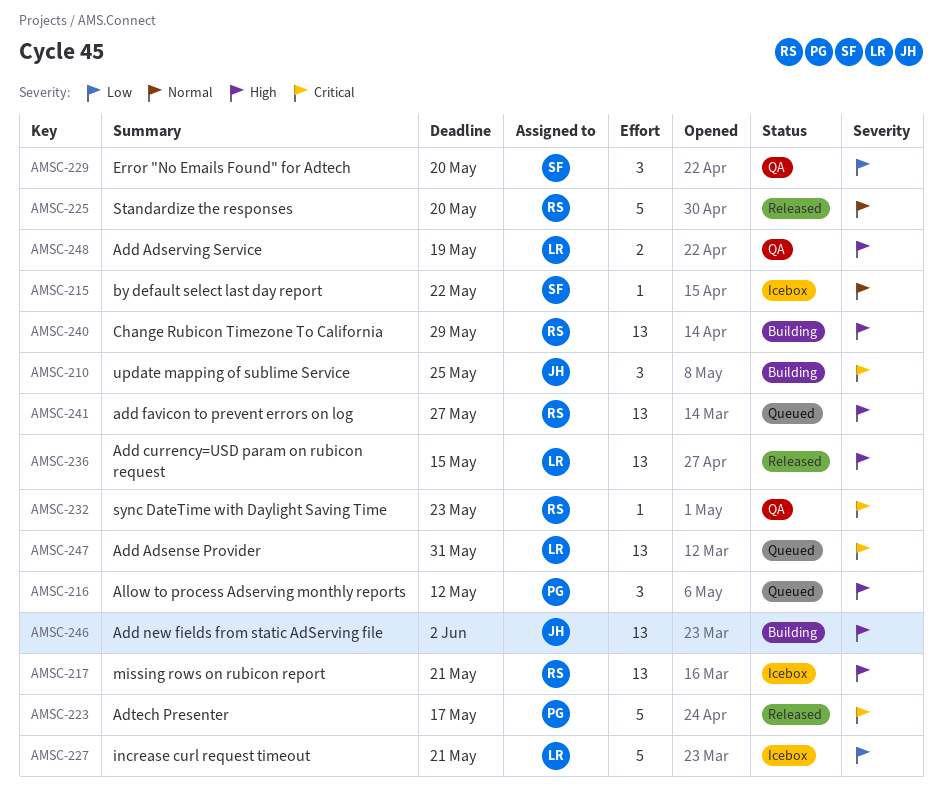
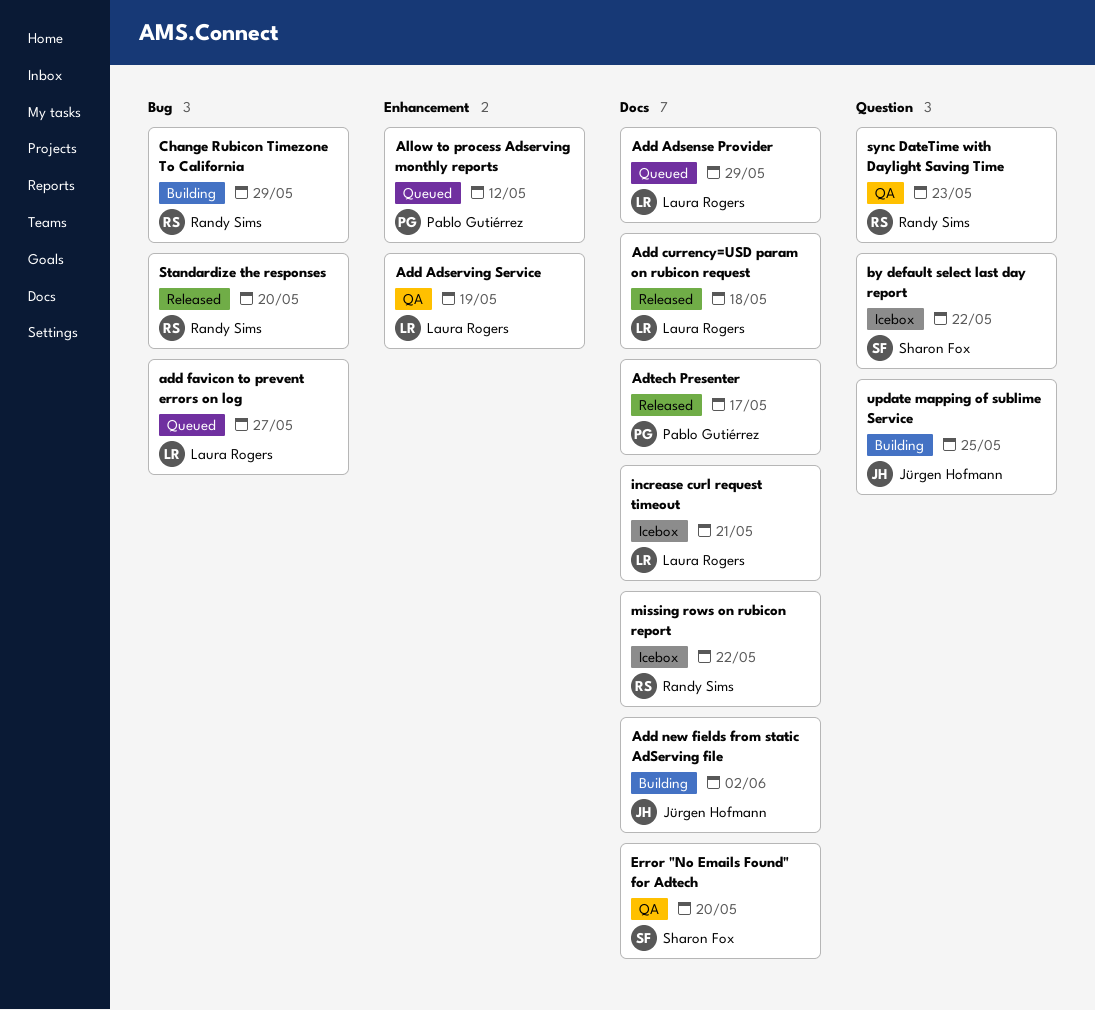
Add Adsense Provider, due: May 31 -> May 29
Add currency=USD param on rubicon request, due: May 15 -> May 18
add favicon to prevent errors on log, owner: Randy Sims -> Laura Rogers
missing rows on rubicon report, due: May 21 -> May 22

